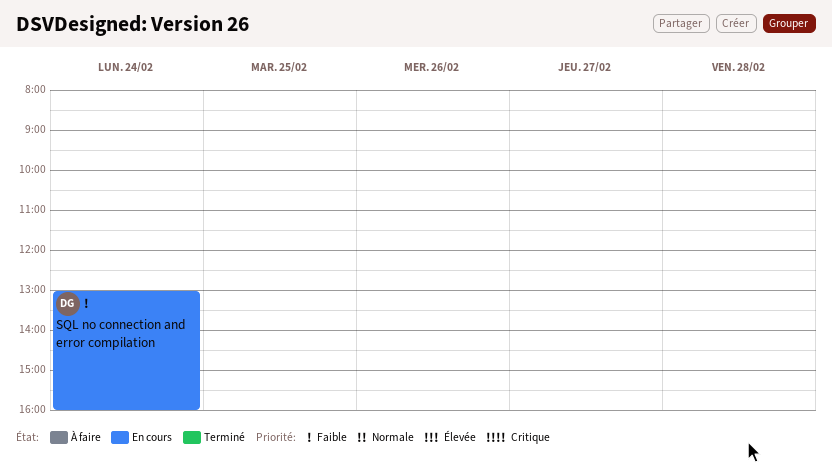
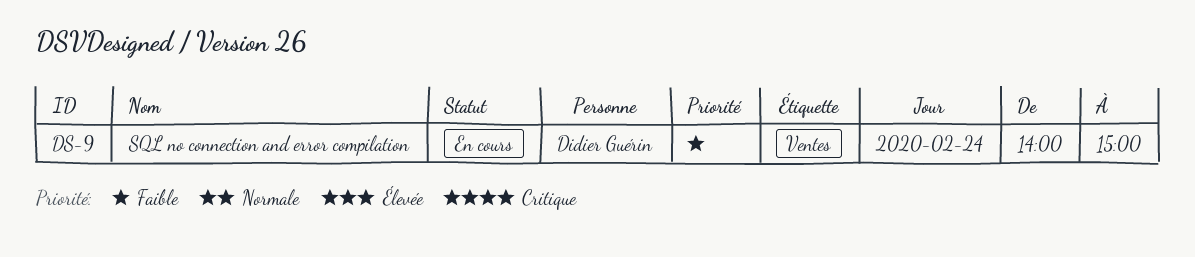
SQL no connection and error compilation, begins: 13:00 -> 14:00
SQL no connection and error compilation, ends: 16:00 -> 15:00

